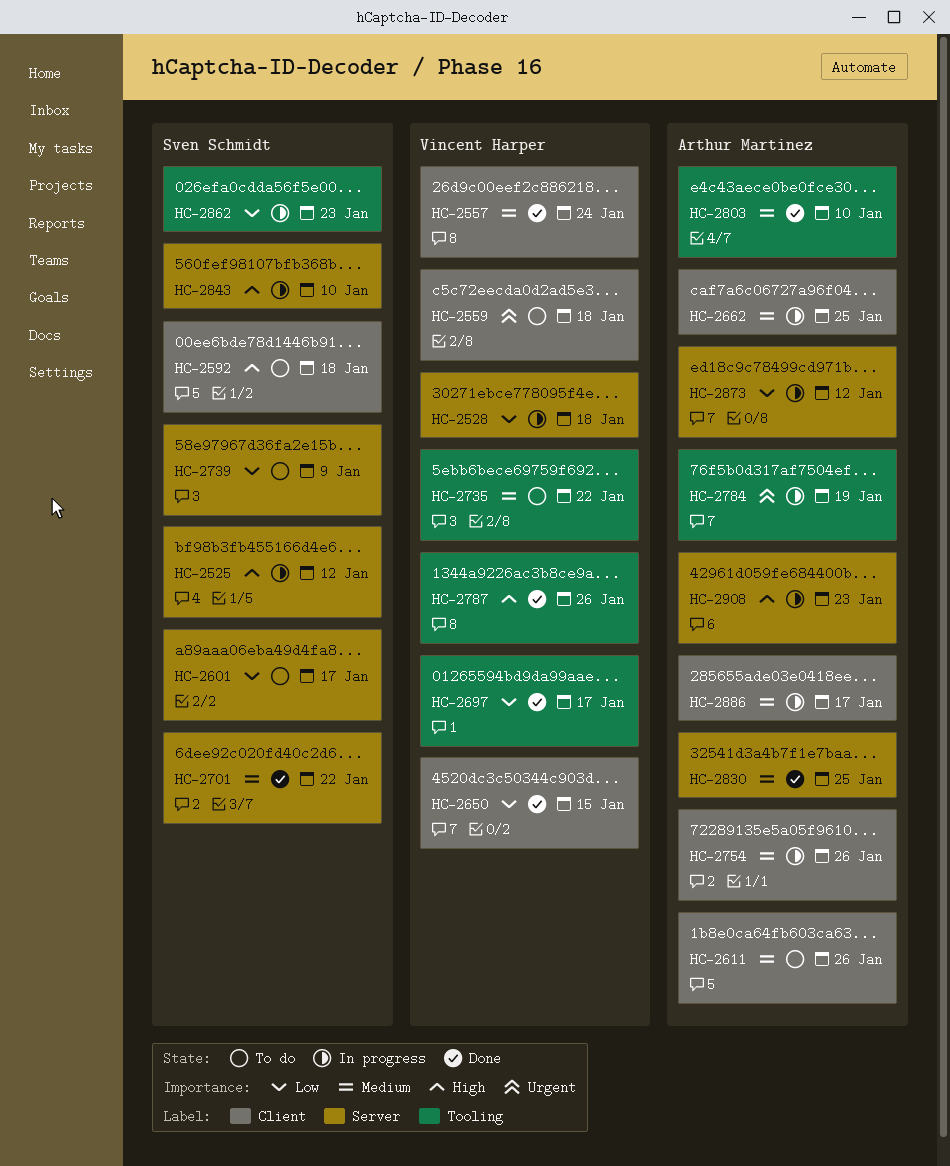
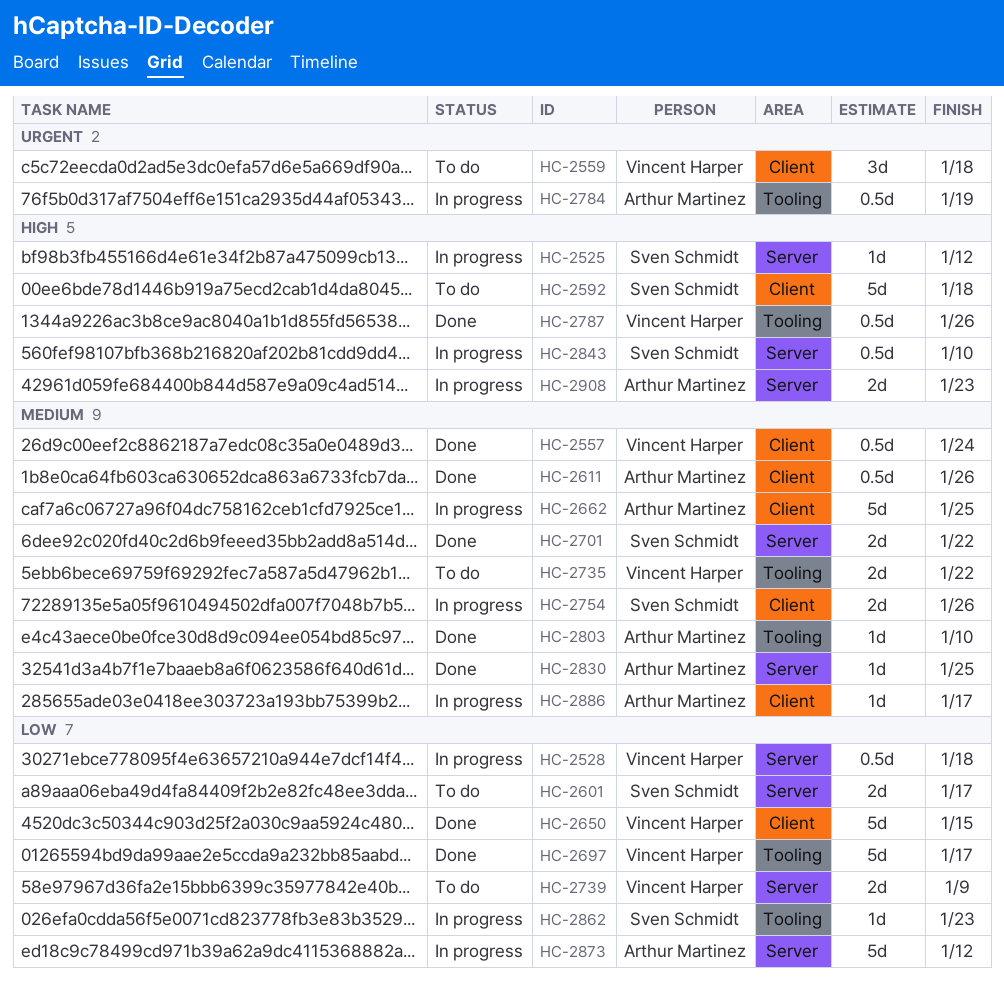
HC-2611, status: To do -> Done
HC-2739, owner: Sven Schmidt -> Vincent Harper
HC-2754, owner: Arthur Martinez -> Sven Schmidt

